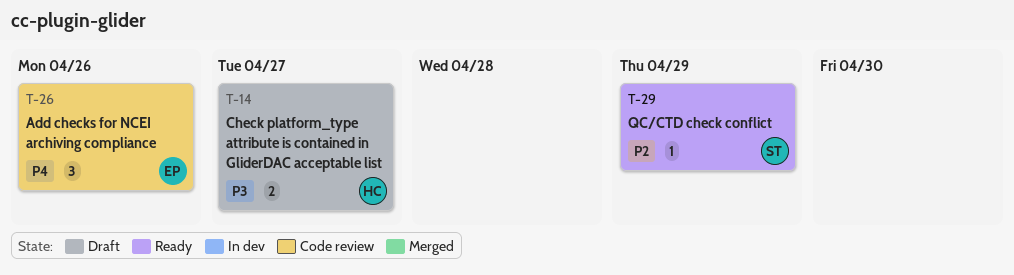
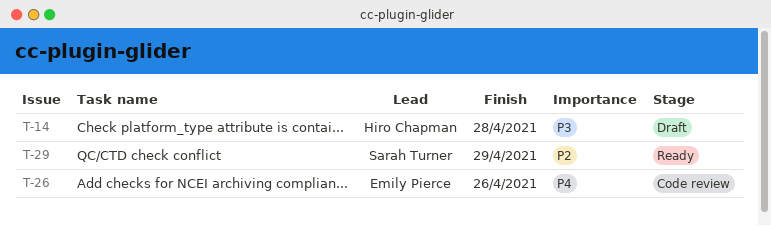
T-14, due: Apr 27 -> Apr 28

